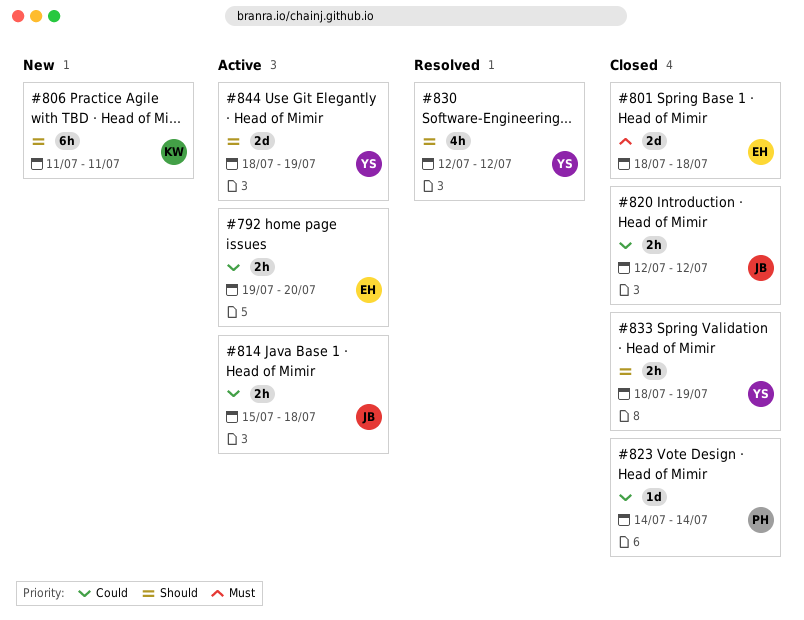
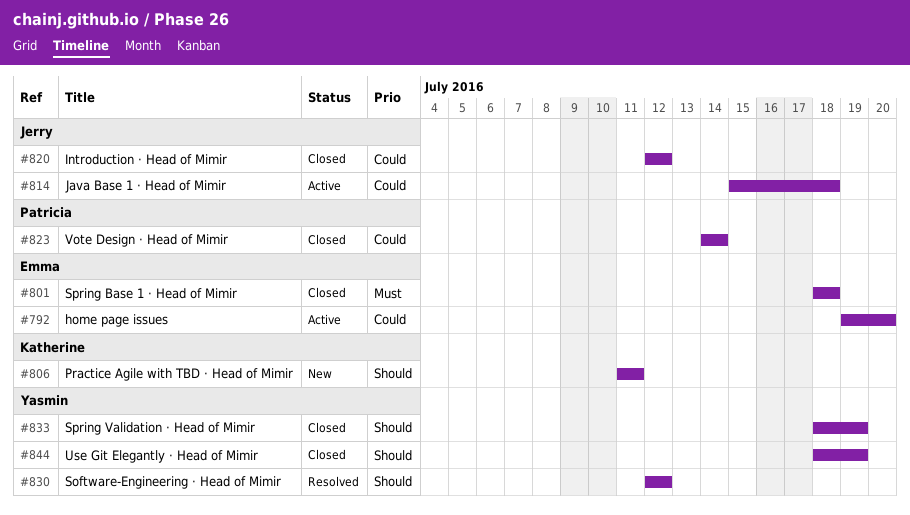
#844, status: Active -> Closed

